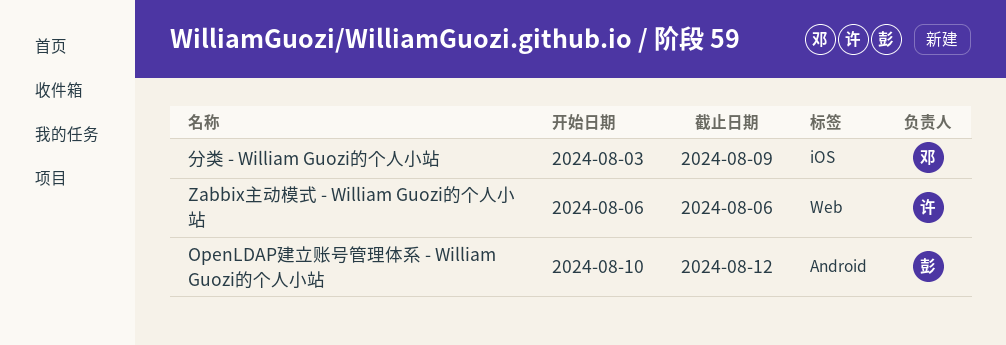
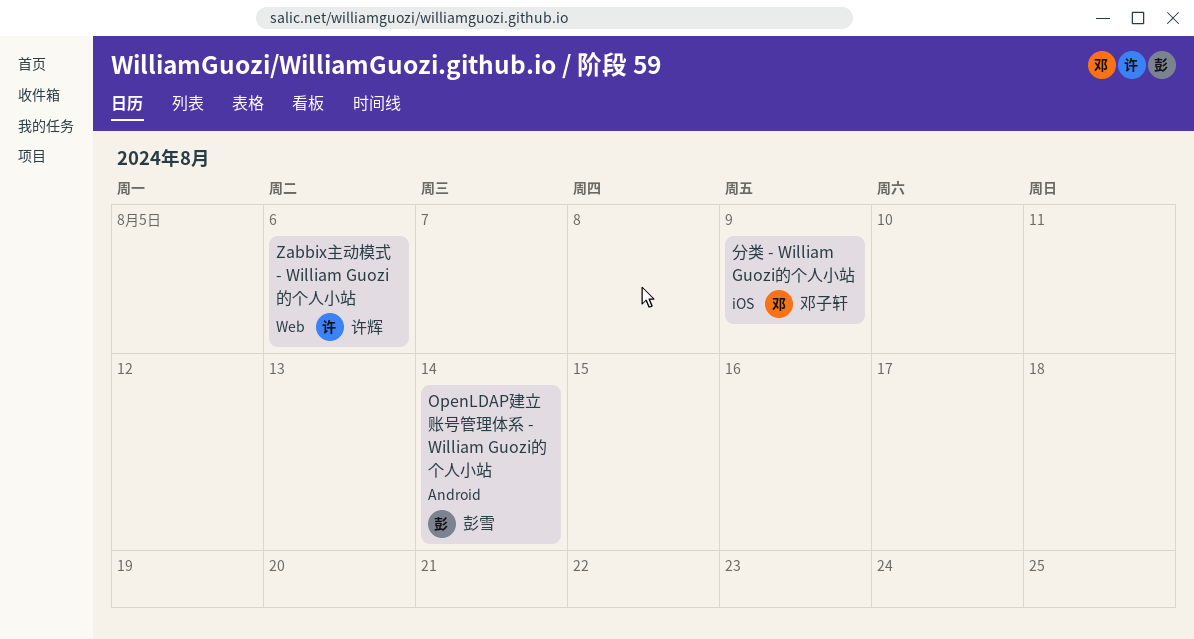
OpenLDAP建立账号管理体系 - William Guozi的个人小站, due: Aug 12 -> Aug 14

